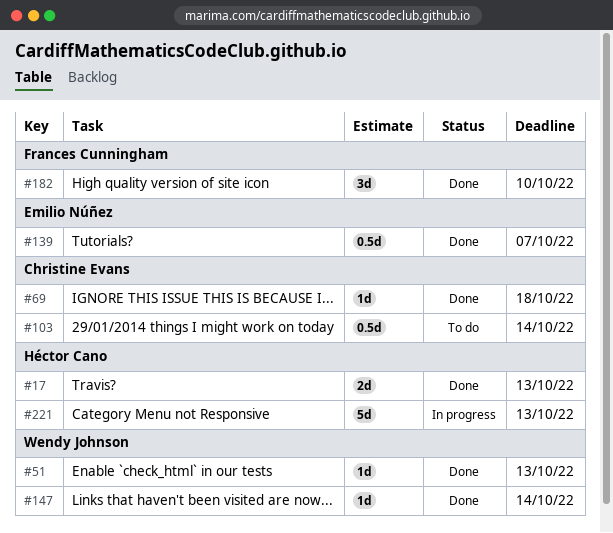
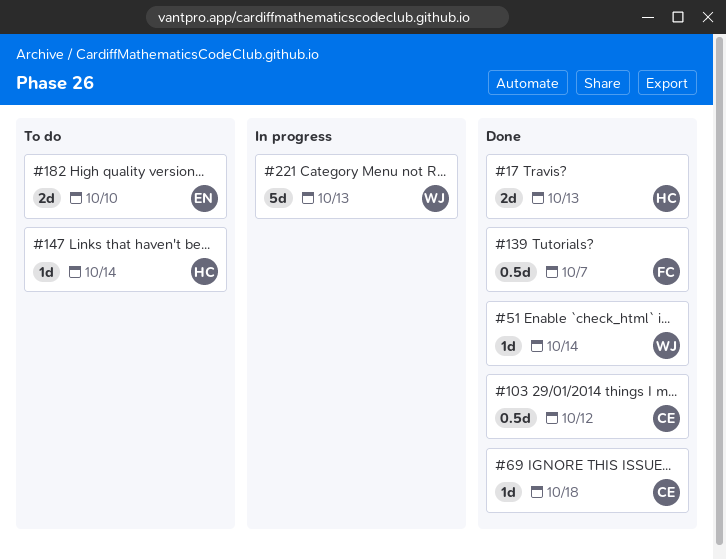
#51, due: Oct 13 -> Oct 14
#103, status: To do -> Done
#103, due: Oct 14 -> Oct 12
#139, owner: Emilio Núñez -> Frances Cunningham
#147, status: Done -> To do
#147, owner: Wendy Johnson -> Héctor Cano
#182, status: Done -> To do
#182, owner: Frances Cunningham -> Emilio Núñez
#182, estimate: 3d -> 2d
#221, owner: Héctor Cano -> Wendy Johnson

